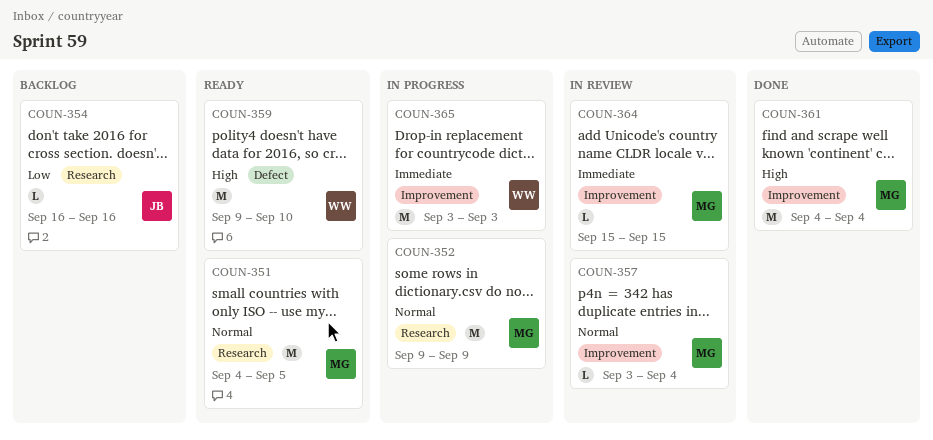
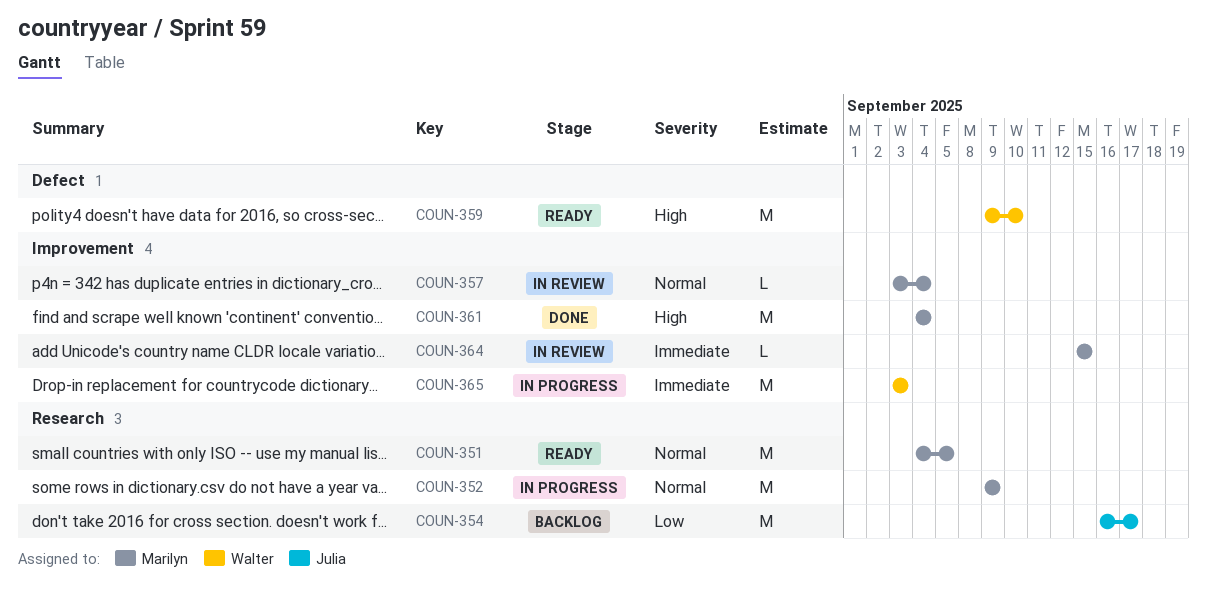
COUN-354, estimate: L -> M
COUN-354, due: Sep 16 -> Sep 17

